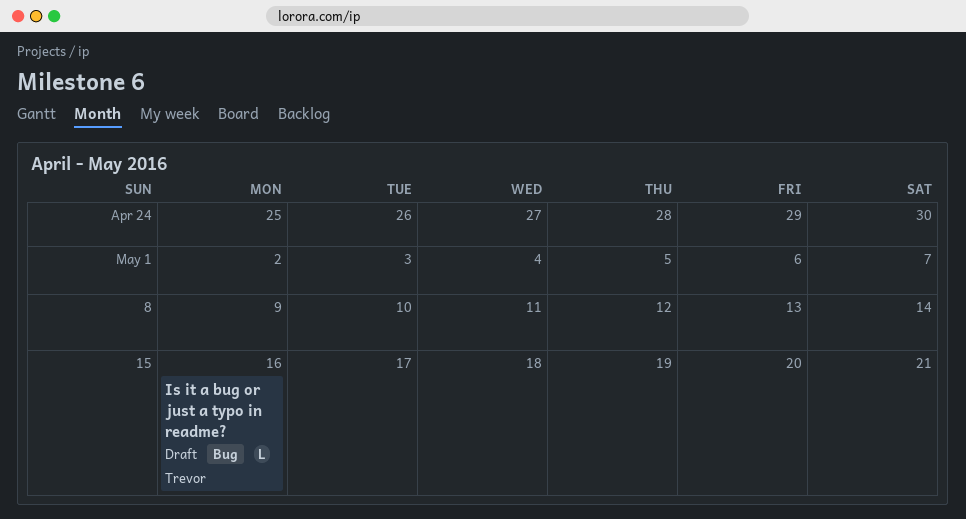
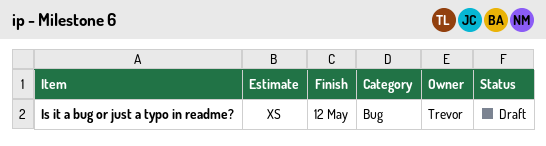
Is it a bug or just a typo in readme?, estimate: L -> XS
Is it a bug or just a typo in readme?, due: May 16 -> May 12

